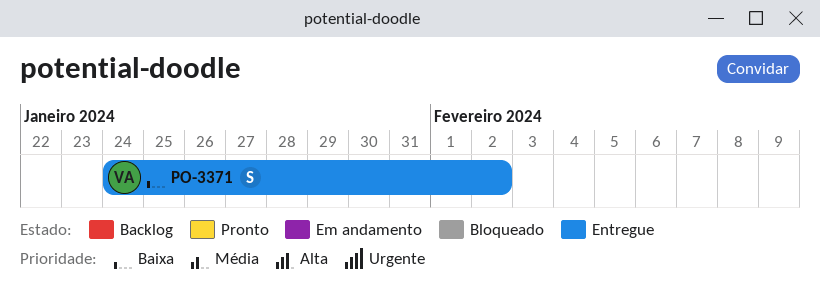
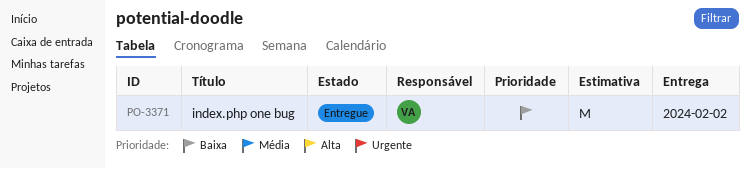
PO-3371, estimate: S -> M

